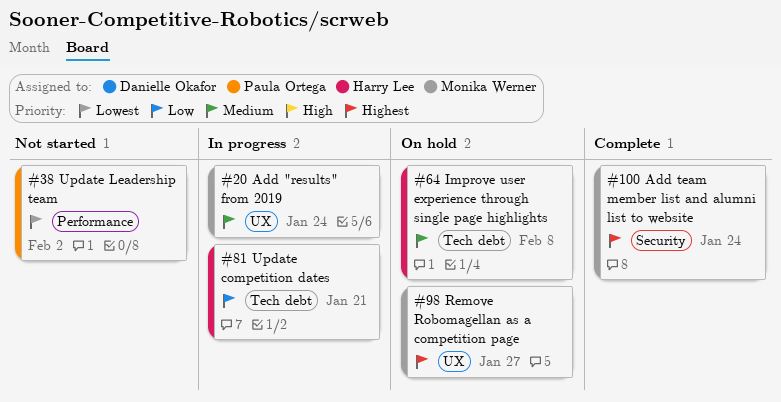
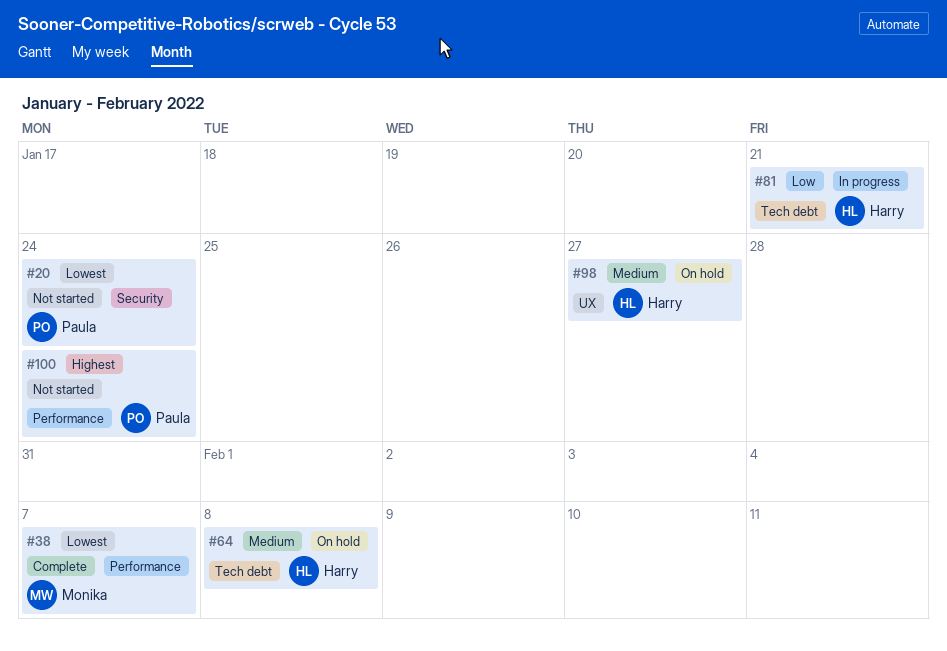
#20, status: In progress -> Not started
#20, owner: Monika Werner -> Paula Ortega
#20, priority: Medium -> Lowest
#20, label: UX -> Security
#38, status: Not started -> Complete
#38, owner: Paula Ortega -> Monika Werner
#38, due: Feb 2 -> Feb 7
#98, owner: Monika Werner -> Harry Lee
#98, priority: Highest -> Medium
#100, status: Complete -> Not started
#100, owner: Monika Werner -> Paula Ortega
#100, label: Security -> Performance

